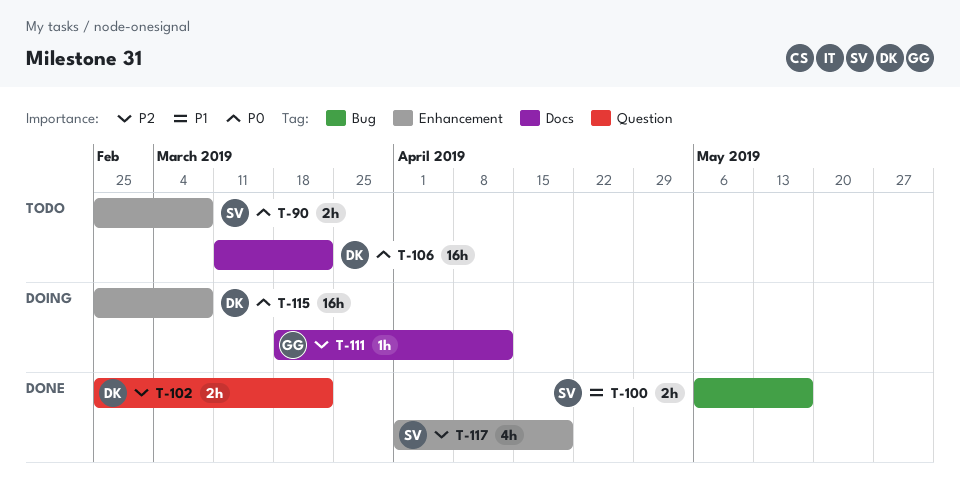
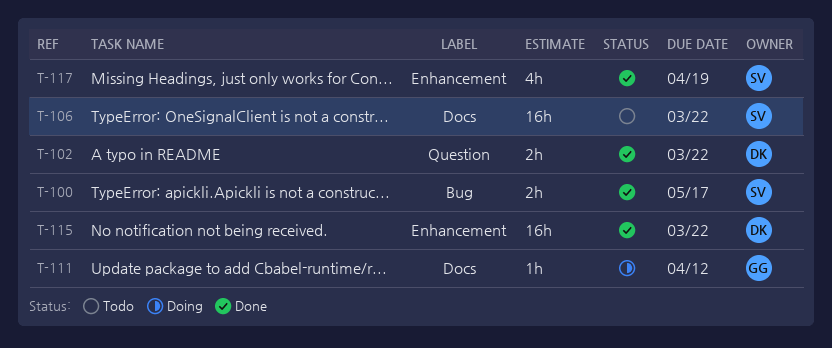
T-90: present -> none
T-106, owner: DK -> SV
T-115, status: Doing -> Done
T-115, due: Mar 8 -> Mar 22

